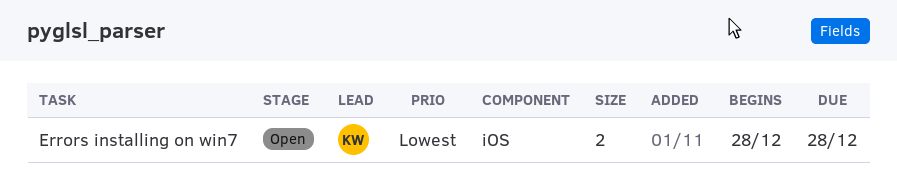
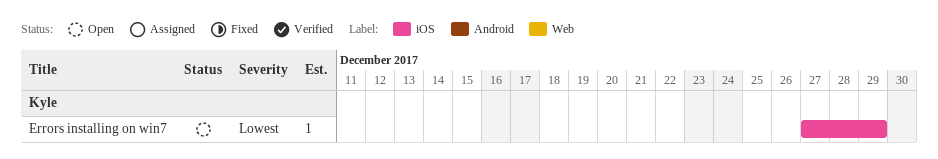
Errors installing on win7, estimate: 2 -> 1
Errors installing on win7, start: Dec 28 -> Dec 27
Errors installing on win7, due: Dec 28 -> Dec 29

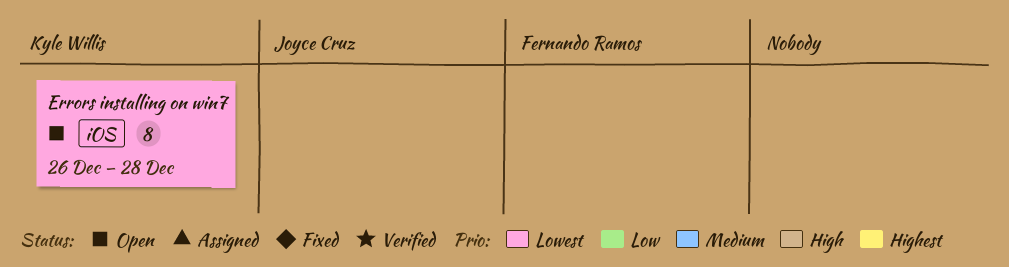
Errors installing on win7, estimate: 1 -> 8
Errors installing on win7, start: Dec 27 -> Dec 26
Errors installing on win7, due: Dec 29 -> Dec 28

